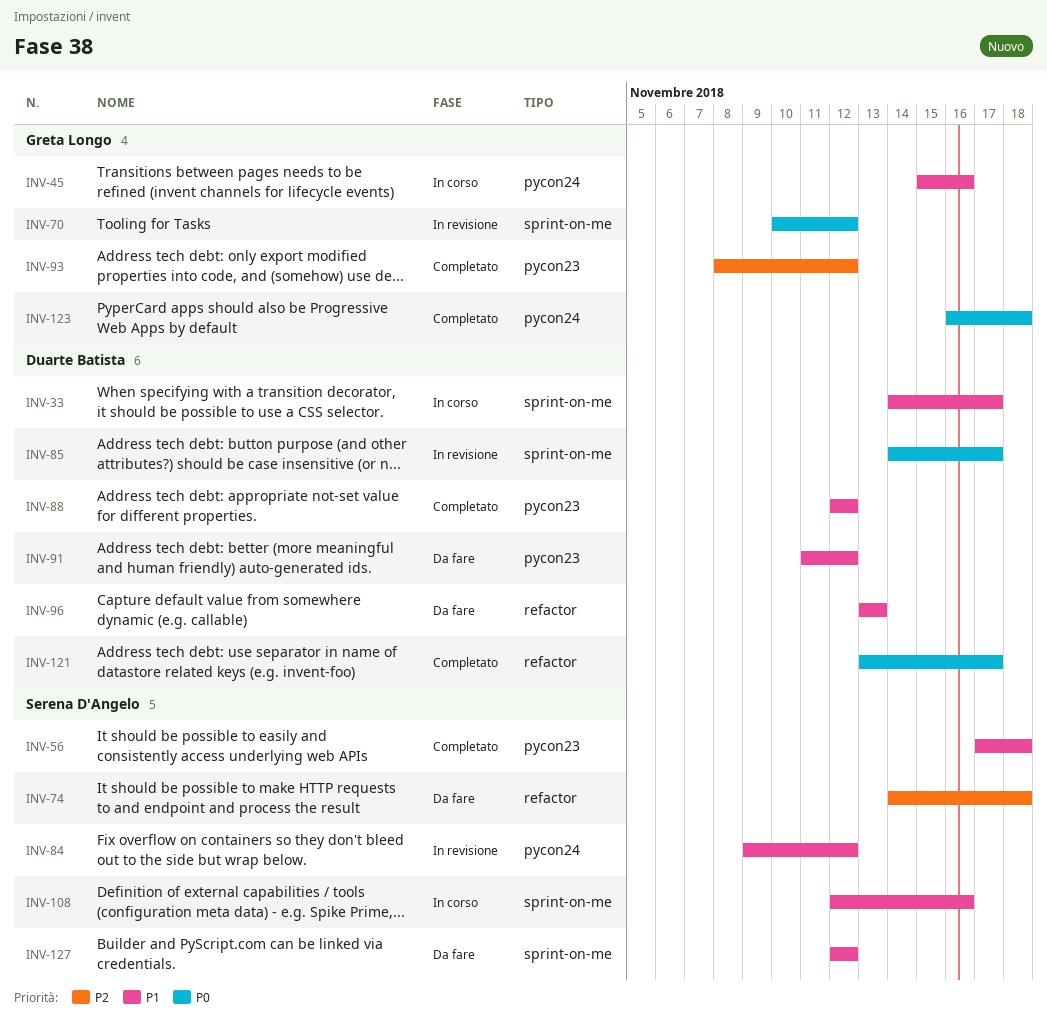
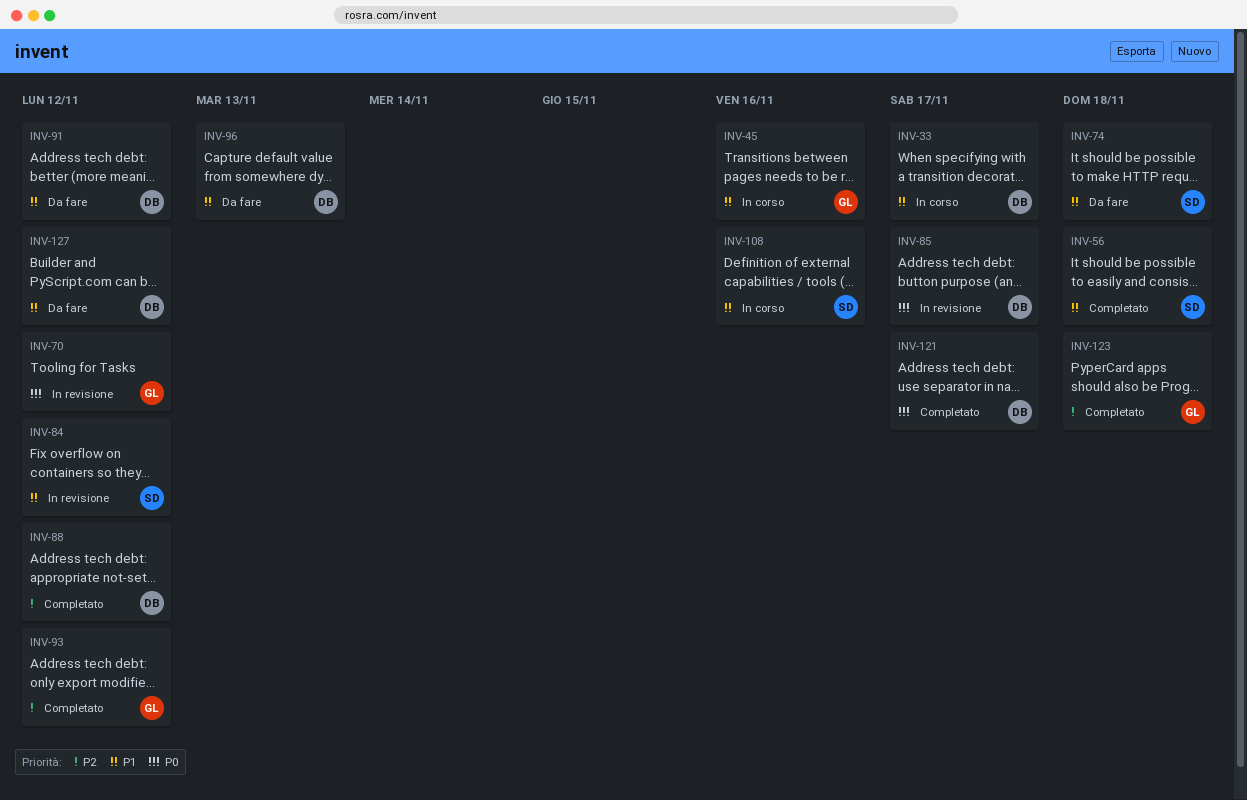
INV-74, priority: P2 -> P1
INV-88, priority: P1 -> P2
INV-123, priority: P0 -> P2
INV-127, owner: Serena D'Angelo -> Duarte Batista

